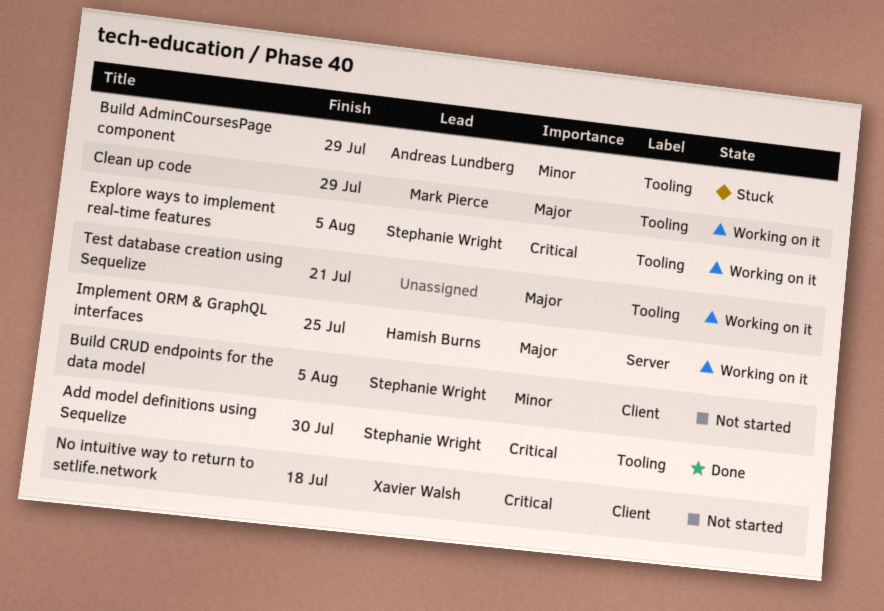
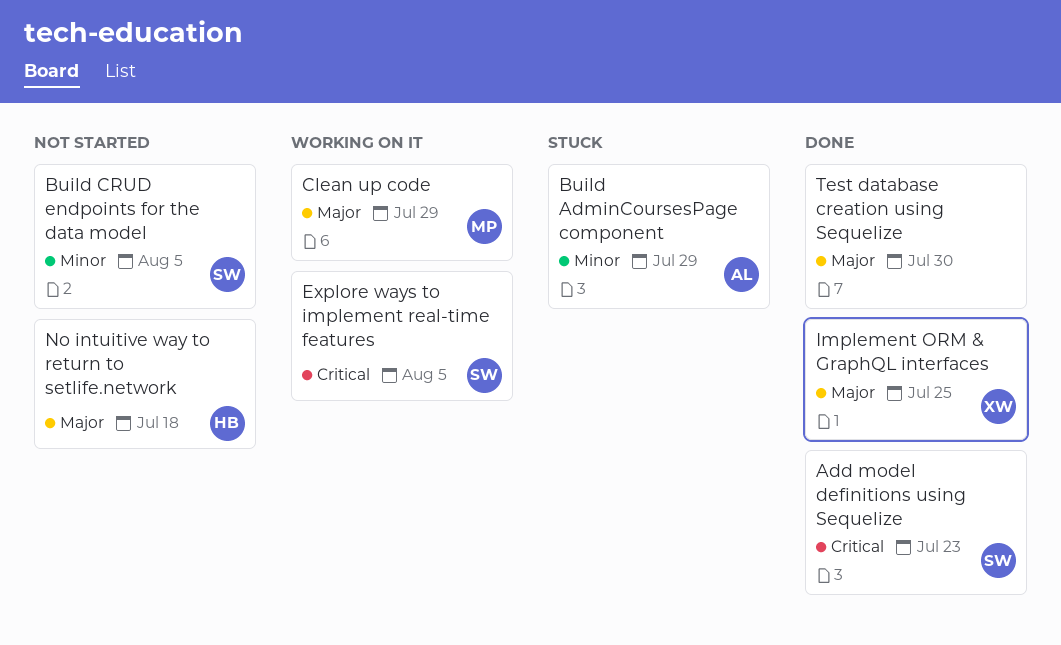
Add model definitions using Sequelize, due: Jul 30 -> Jul 23
Implement ORM & GraphQL interfaces, status: Working on it -> Done
Implement ORM & GraphQL interfaces, owner: Hamish Burns -> Xavier Walsh
No intuitive way to return to setlife.network, owner: Xavier Walsh -> Hamish Burns
No intuitive way to return to setlife.network, priority: Critical -> Major
Test database creation using Sequelize, status: Working on it -> Done
Test database creation using Sequelize, due: Jul 21 -> Jul 30

